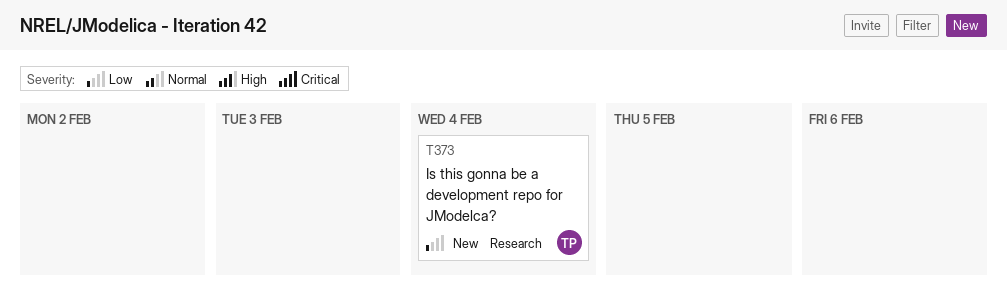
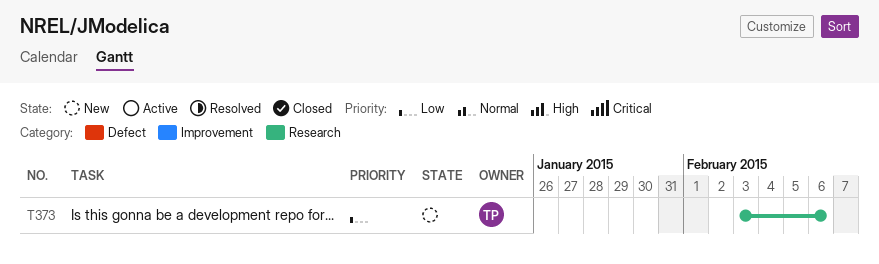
T373, due: Feb 4 -> Feb 6

